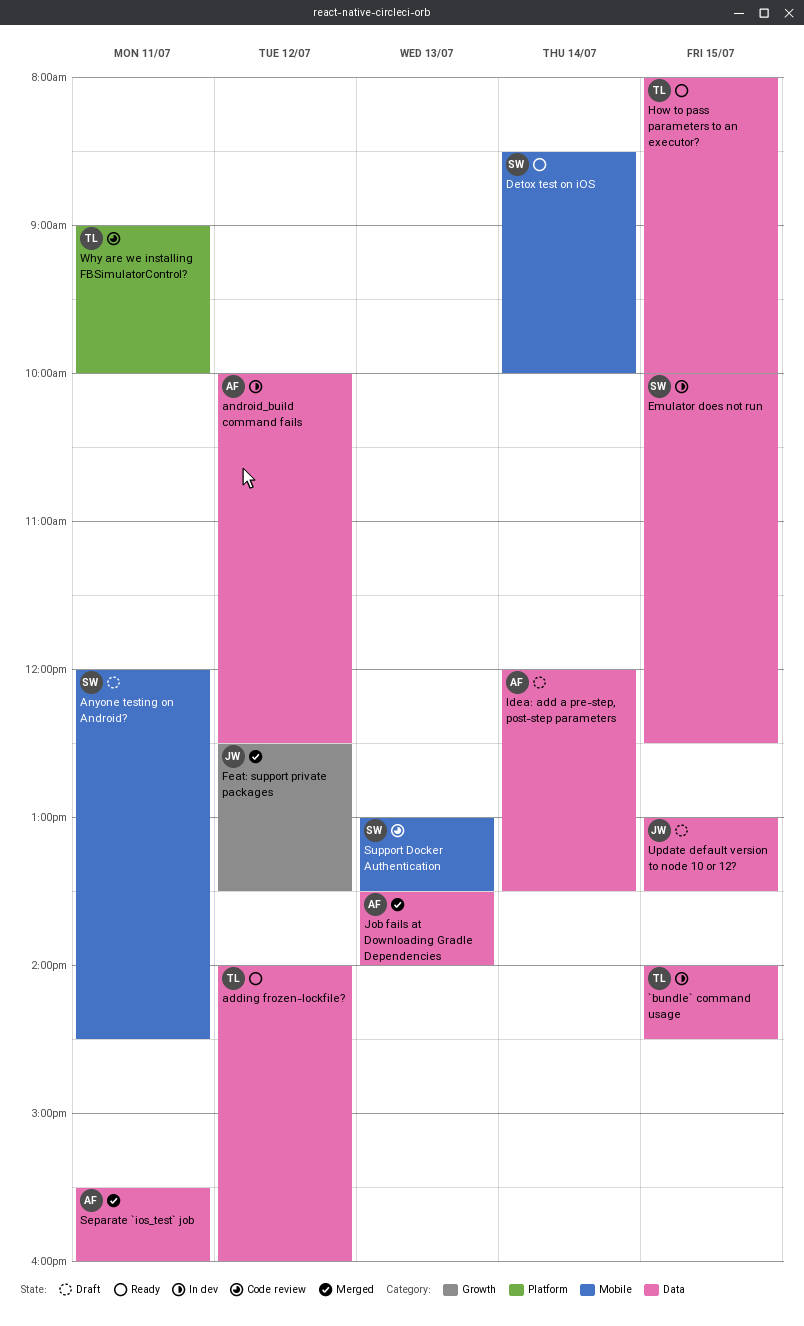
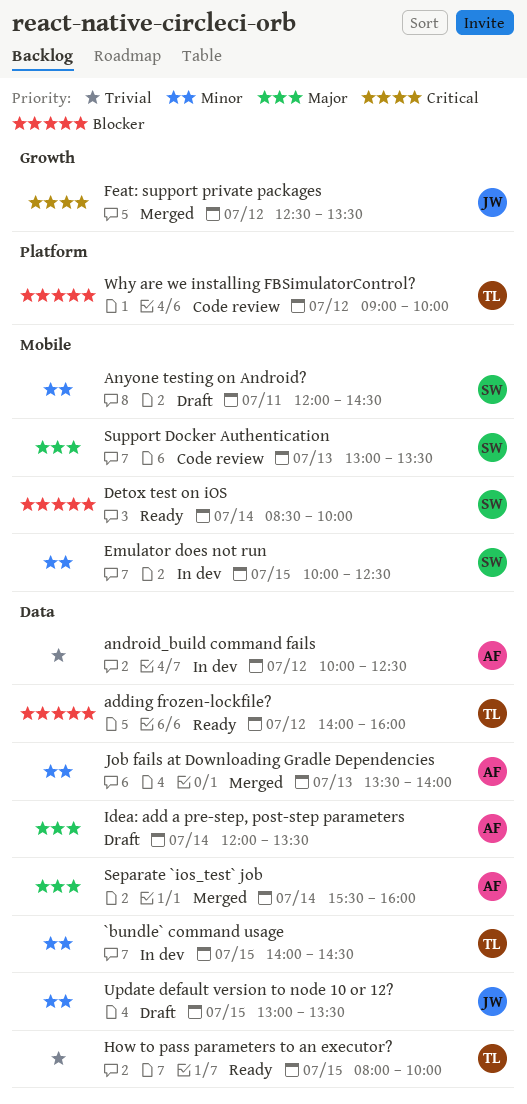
Emulator does not run, label: Data -> Mobile
Separate `ios_test` job, day: Jul 11 -> Jul 14
Why are we installing FBSimulatorControl?, day: Jul 11 -> Jul 12

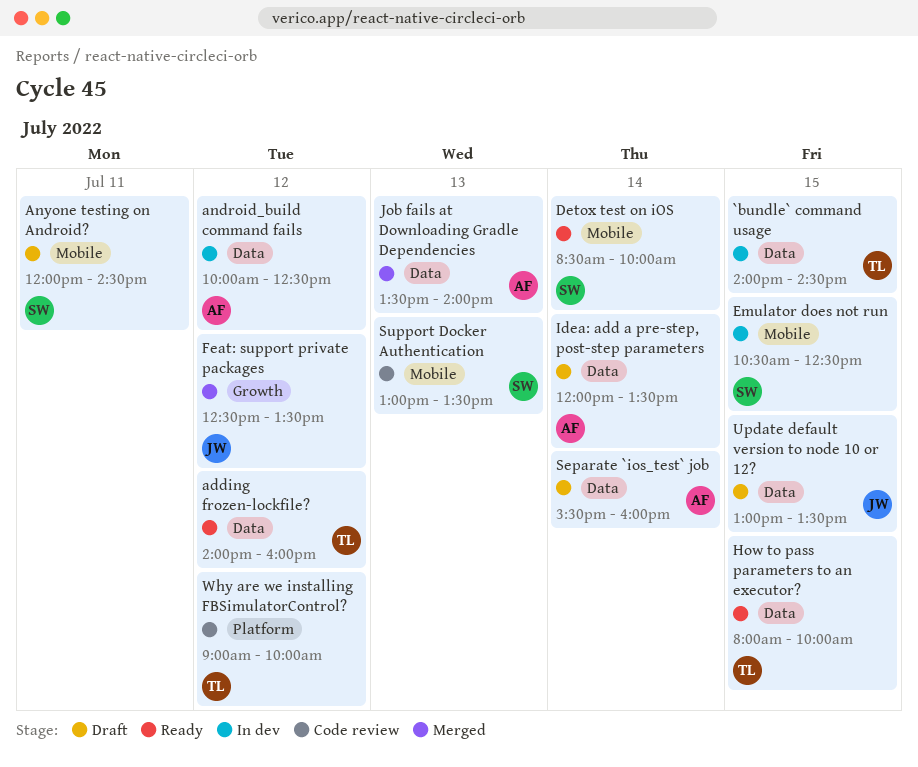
Emulator does not run, begins: 10:00 -> 10:30
Separate `ios_test` job, status: Merged -> Draft

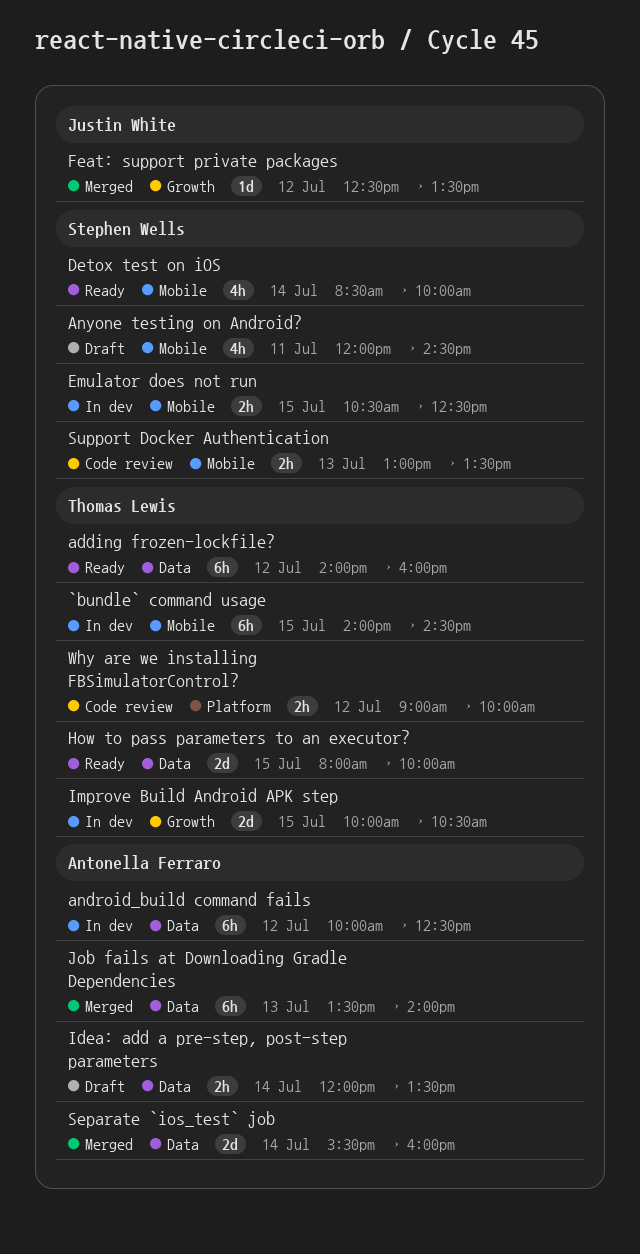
`bundle` command usage, label: Data -> Mobile
Improve Build Android APK step: none -> present
Separate `ios_test` job, status: Draft -> Merged
Update default version to node 10 or 12?: present -> none

